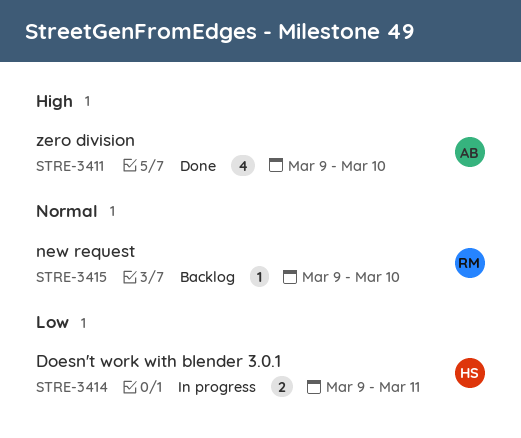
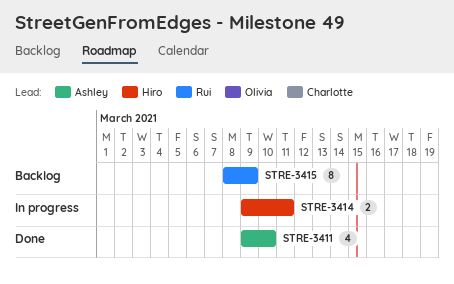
STRE-3415, estimate: 1 -> 8
STRE-3415, start: Mar 9 -> Mar 8
STRE-3415, due: Mar 10 -> Mar 9

